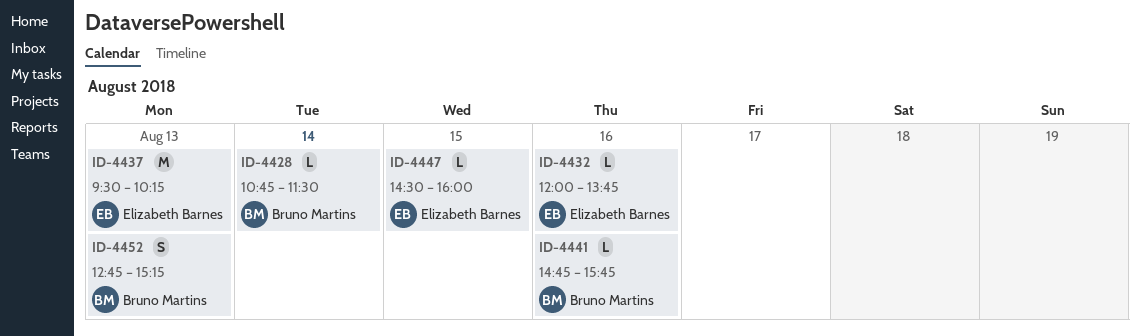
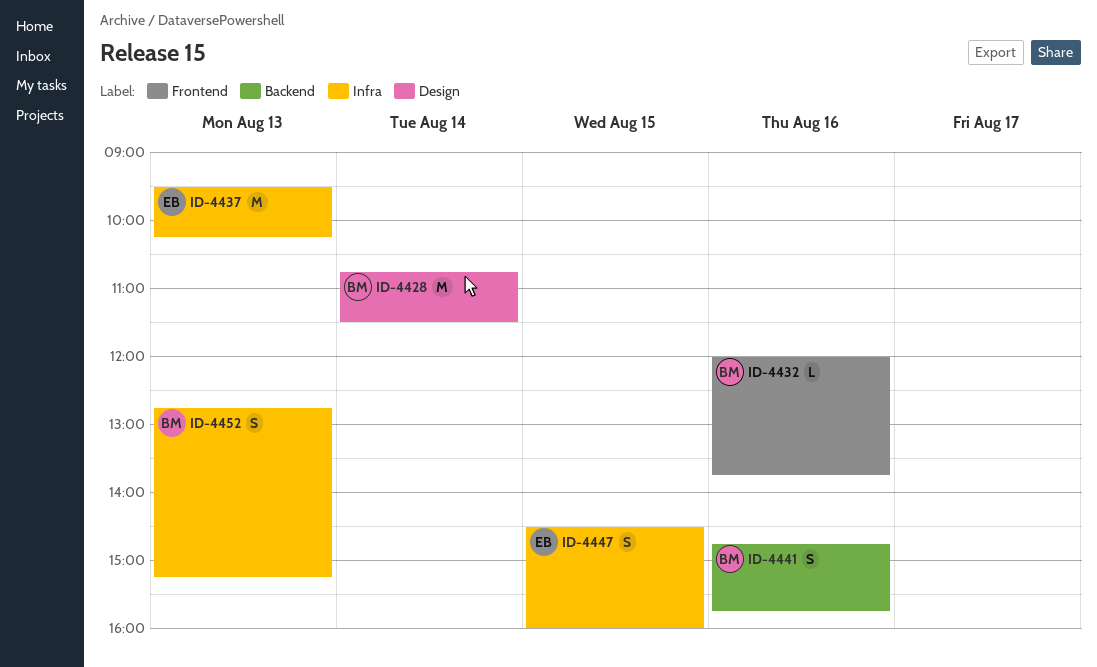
ID-4428, estimate: L -> M
ID-4432, owner: Elizabeth Barnes -> Bruno Martins
ID-4441, estimate: L -> S
ID-4447, estimate: L -> S

